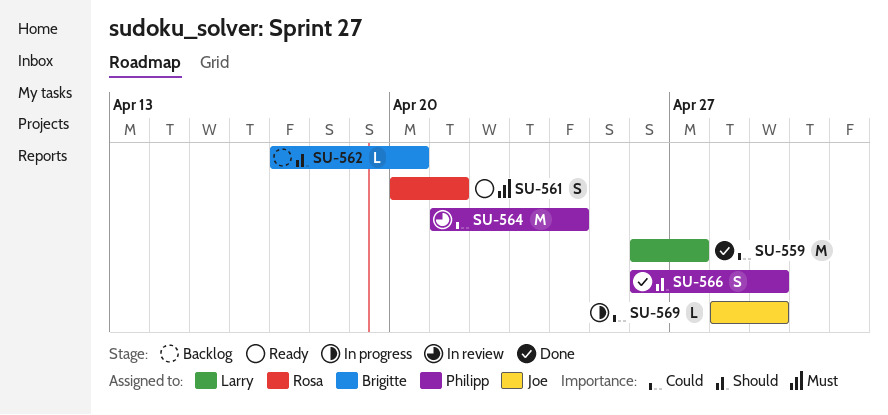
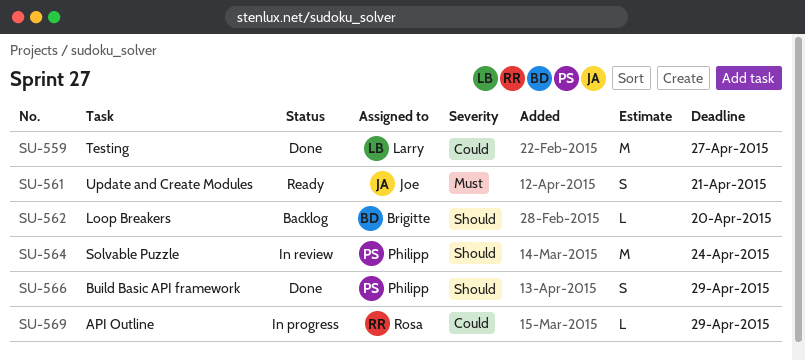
SU-561, owner: Rosa -> Joe
SU-564, priority: Could -> Should
SU-569, owner: Joe -> Rosa

